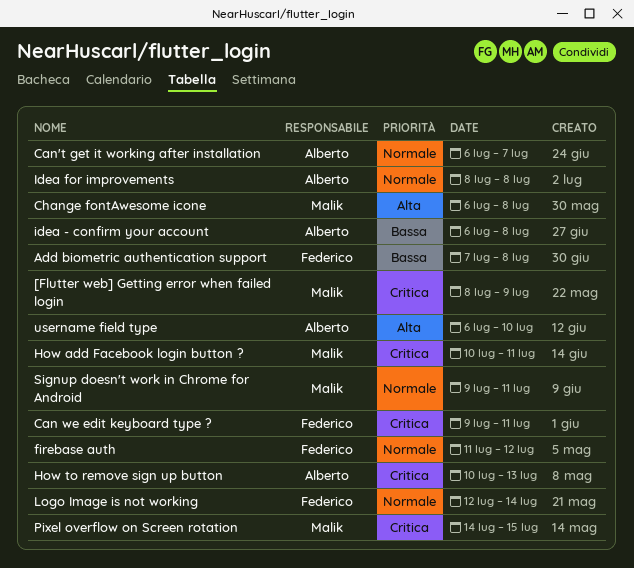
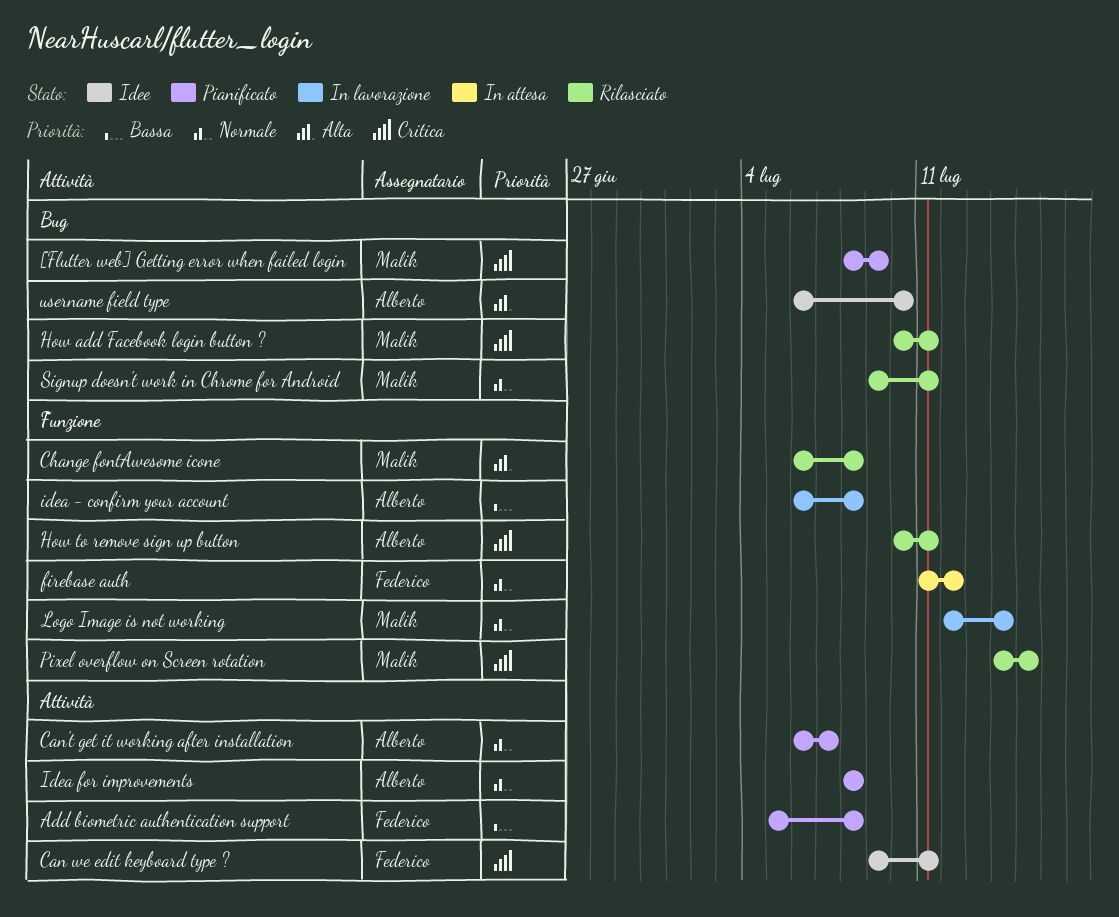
Add biometric authentication support, start: Jul 7 -> Jul 5
How to remove sign up button, due: Jul 13 -> Jul 11
Logo Image is not working, owner: Federico -> Malik

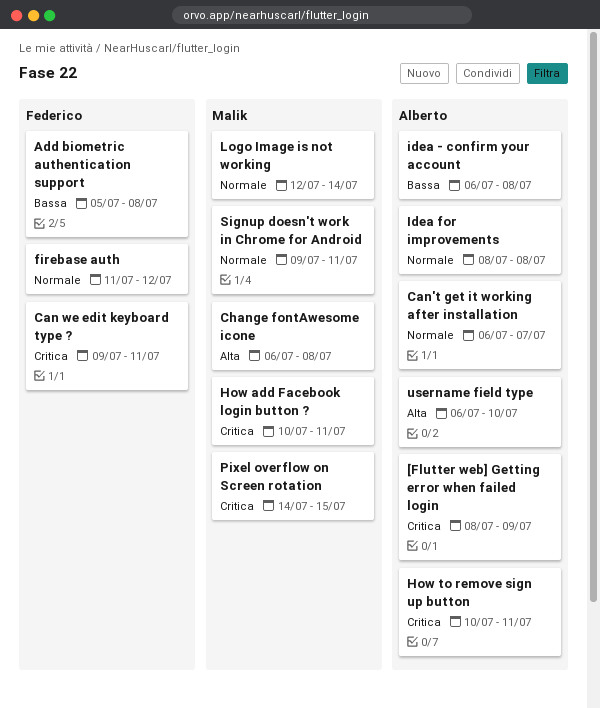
[Flutter web] Getting error when failed login, owner: Malik -> Alberto

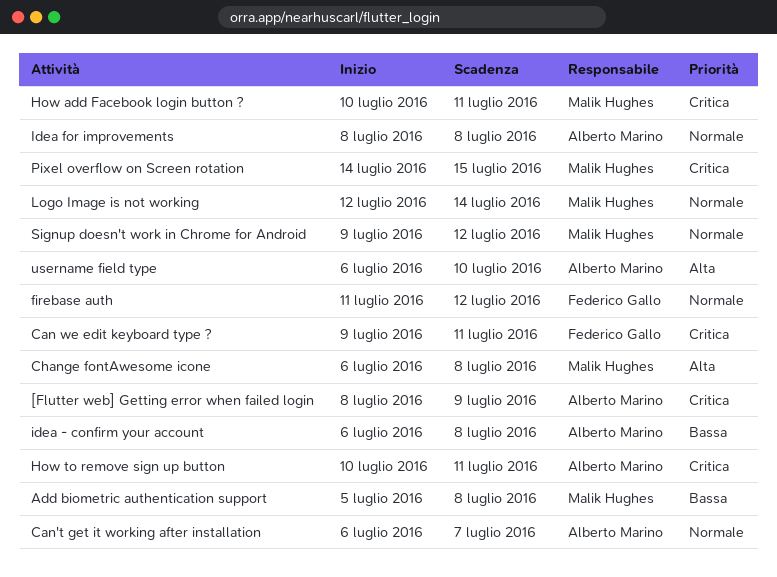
Add biometric authentication support, owner: Federico Gallo -> Malik Hughes
Signup doesn't work in Chrome for Android, due: Jul 11 -> Jul 12

